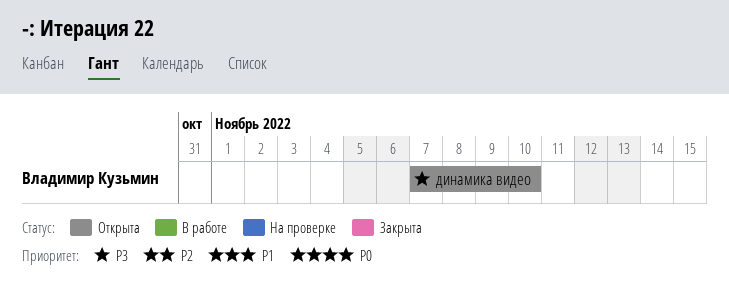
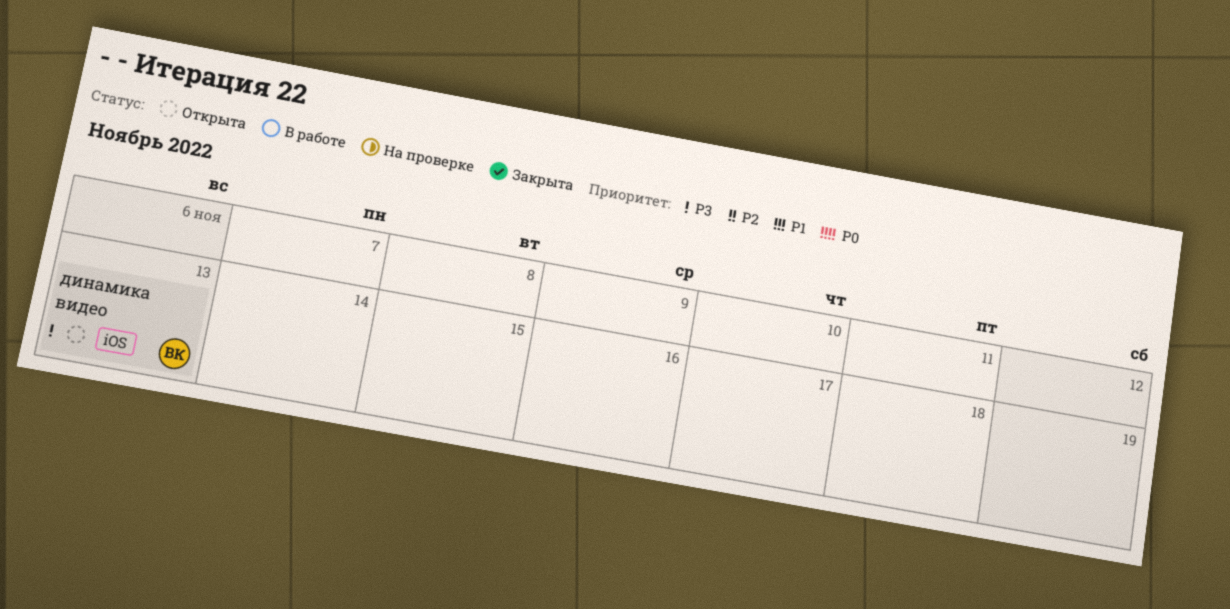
динамика видео, due: Nov 10 -> Nov 13

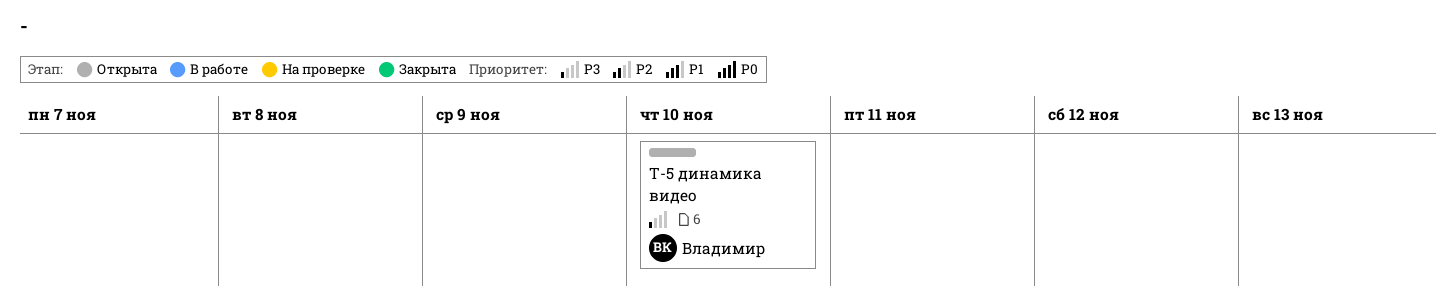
динамика видео, due: Nov 13 -> Nov 10

